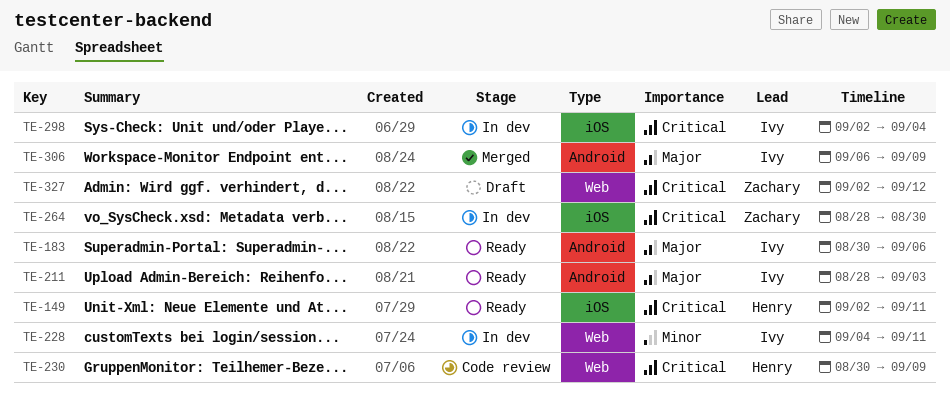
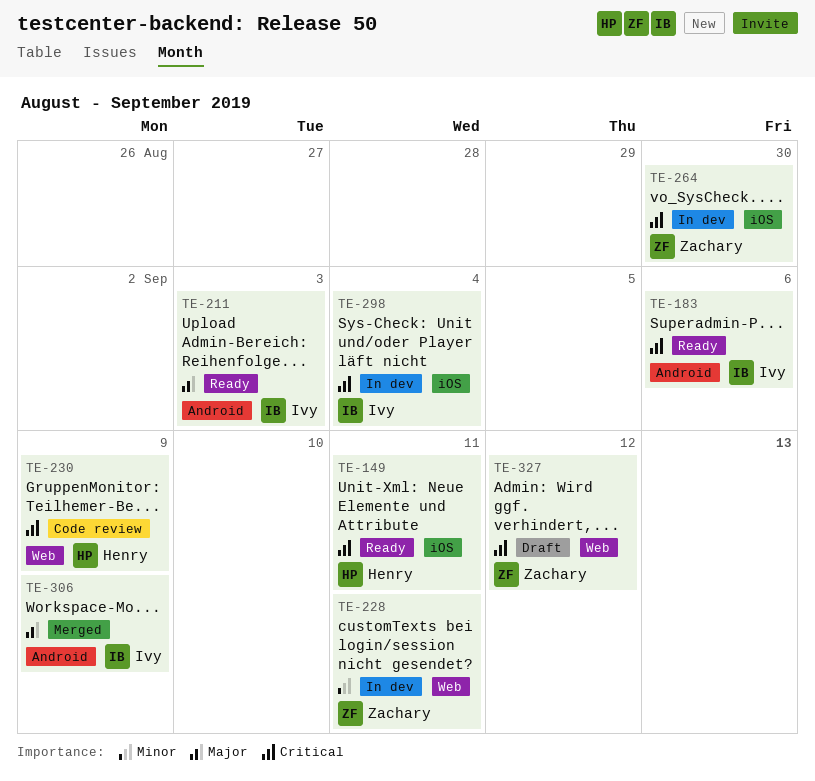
TE-183, priority: Major -> Critical
TE-228, owner: Ivy -> Zachary

